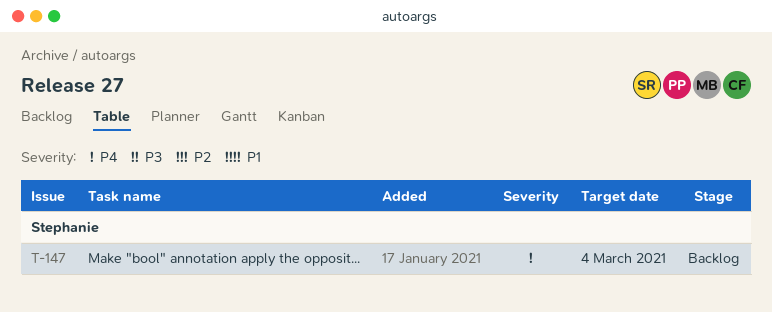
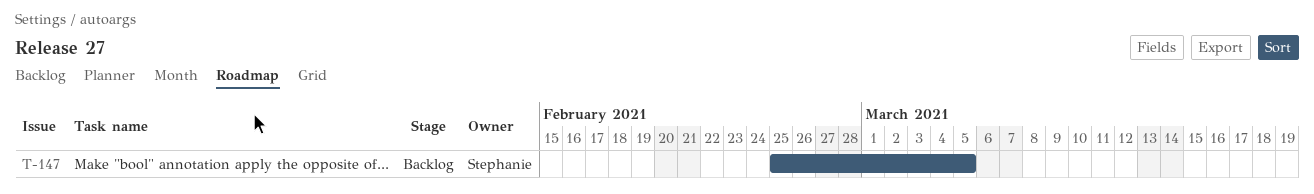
T-147, due: Mar 4 -> Mar 5

